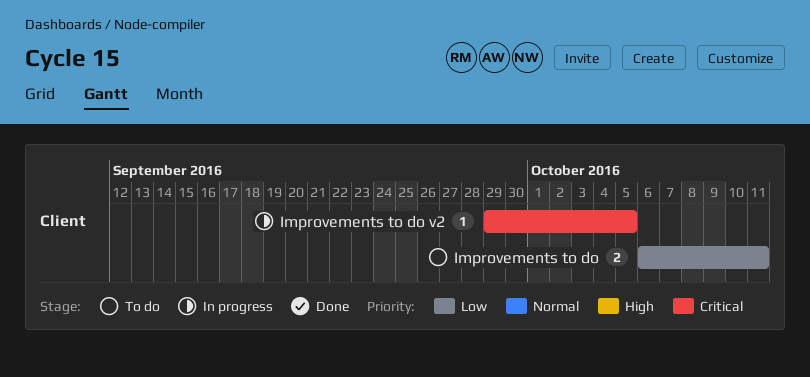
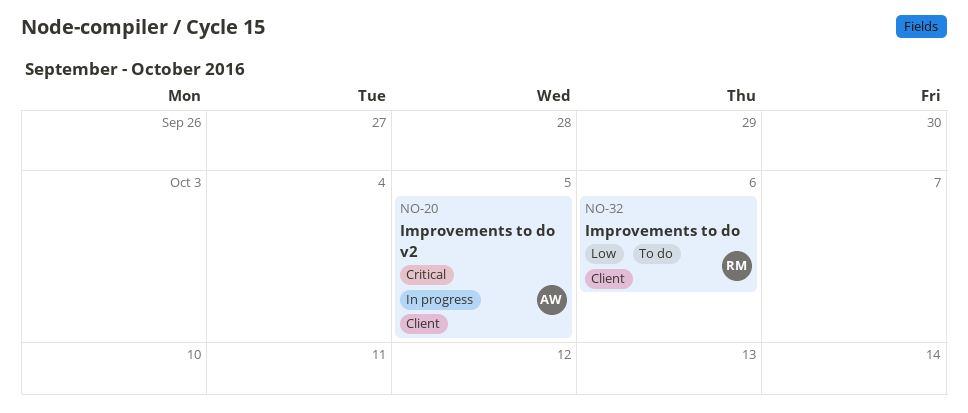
Improvements to do, due: Oct 11 -> Oct 6

